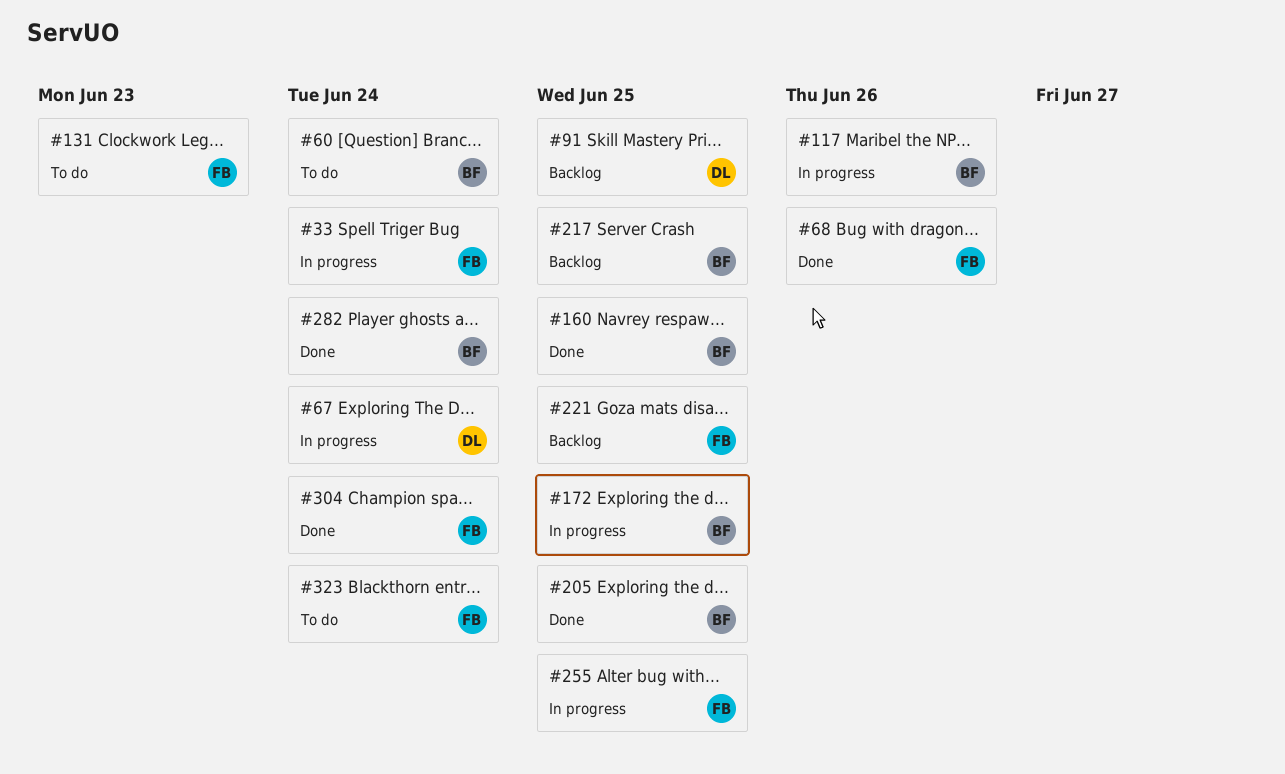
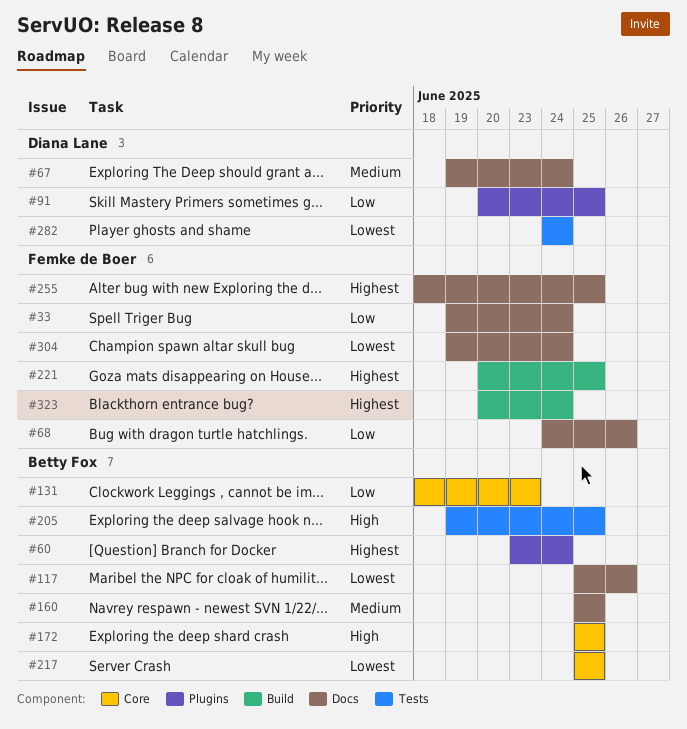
#131, owner: Femke de Boer -> Betty Fox
#282, owner: Betty Fox -> Diana Lane

